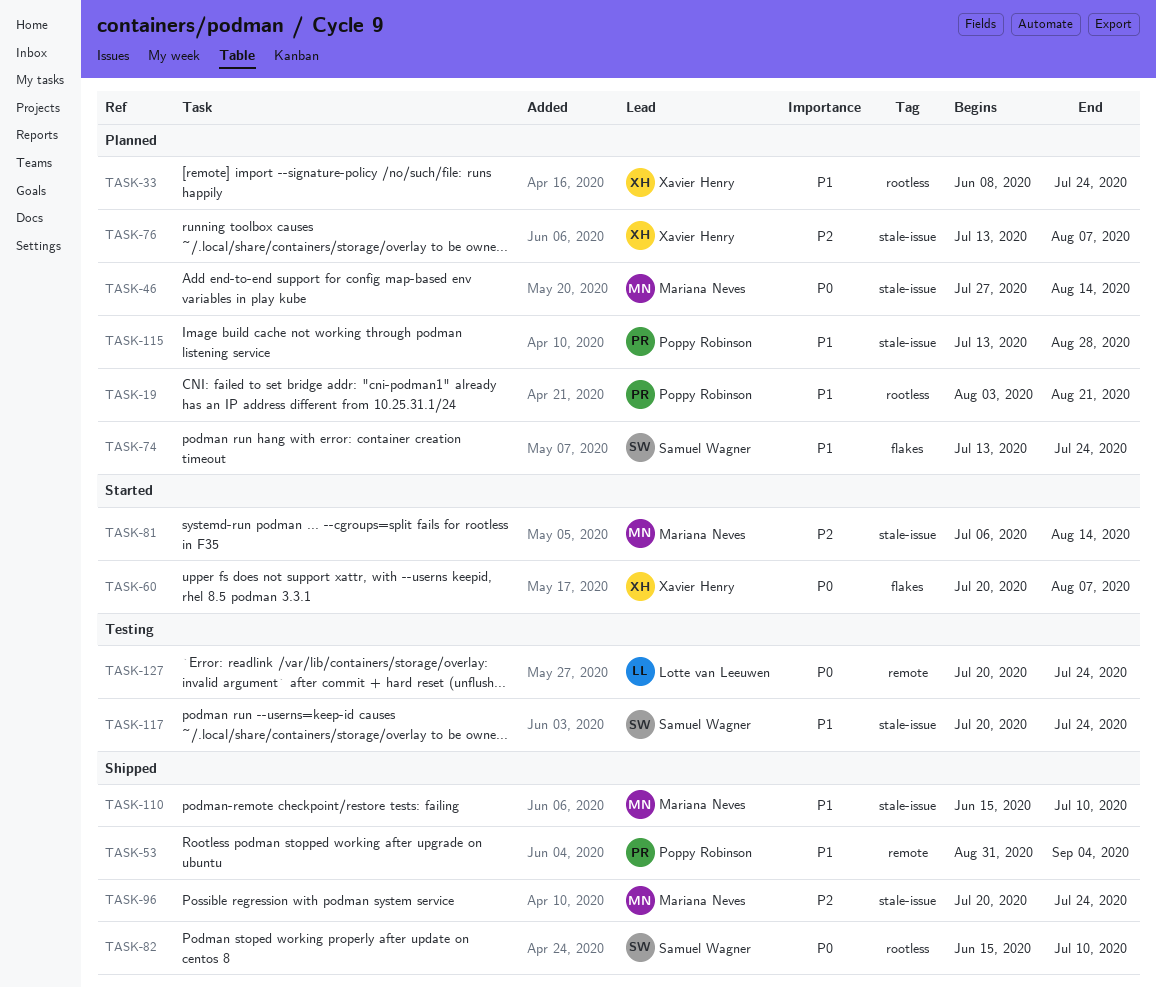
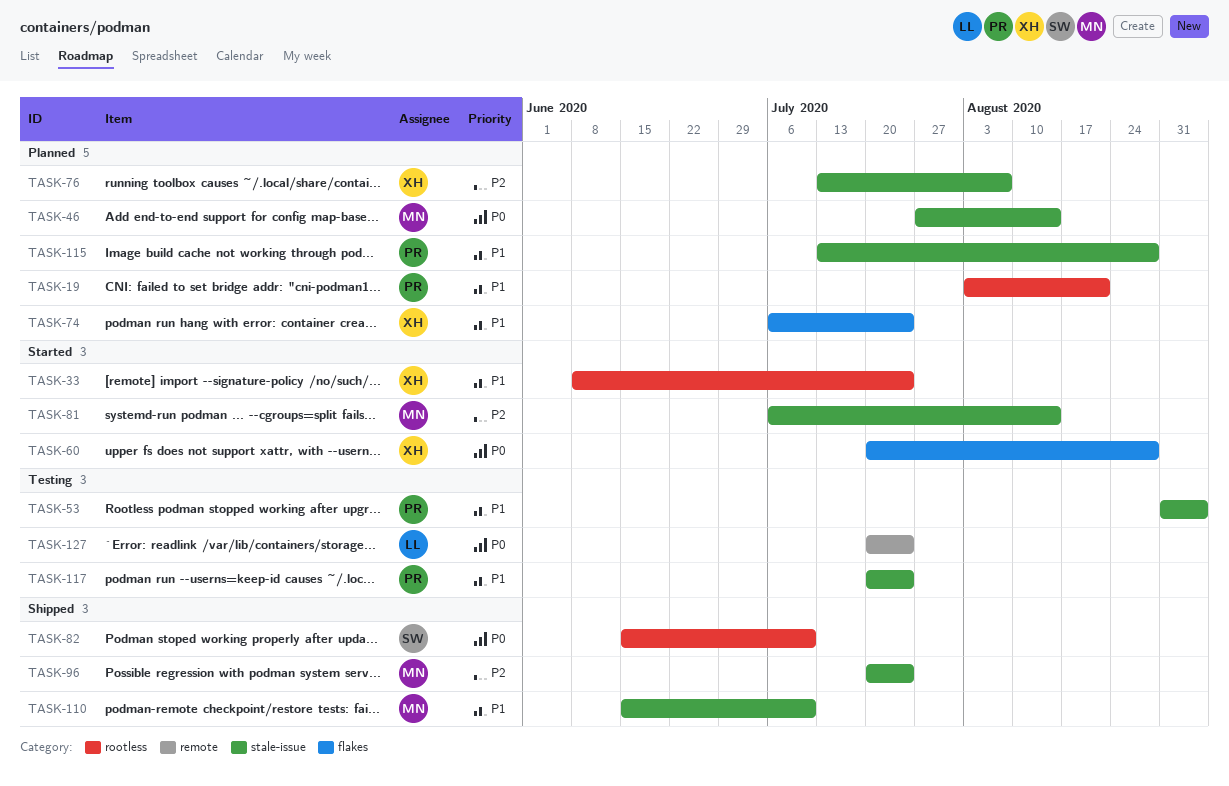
TASK-33, status: Planned -> Started
TASK-53, status: Shipped -> Testing
TASK-53, label: remote -> stale-issue
TASK-60, due: Aug 7 -> Aug 28
TASK-74, owner: Samuel Wagner -> Xavier Henry
TASK-74, start: Jul 13 -> Jul 6
TASK-117, owner: Samuel Wagner -> Poppy Robinson

